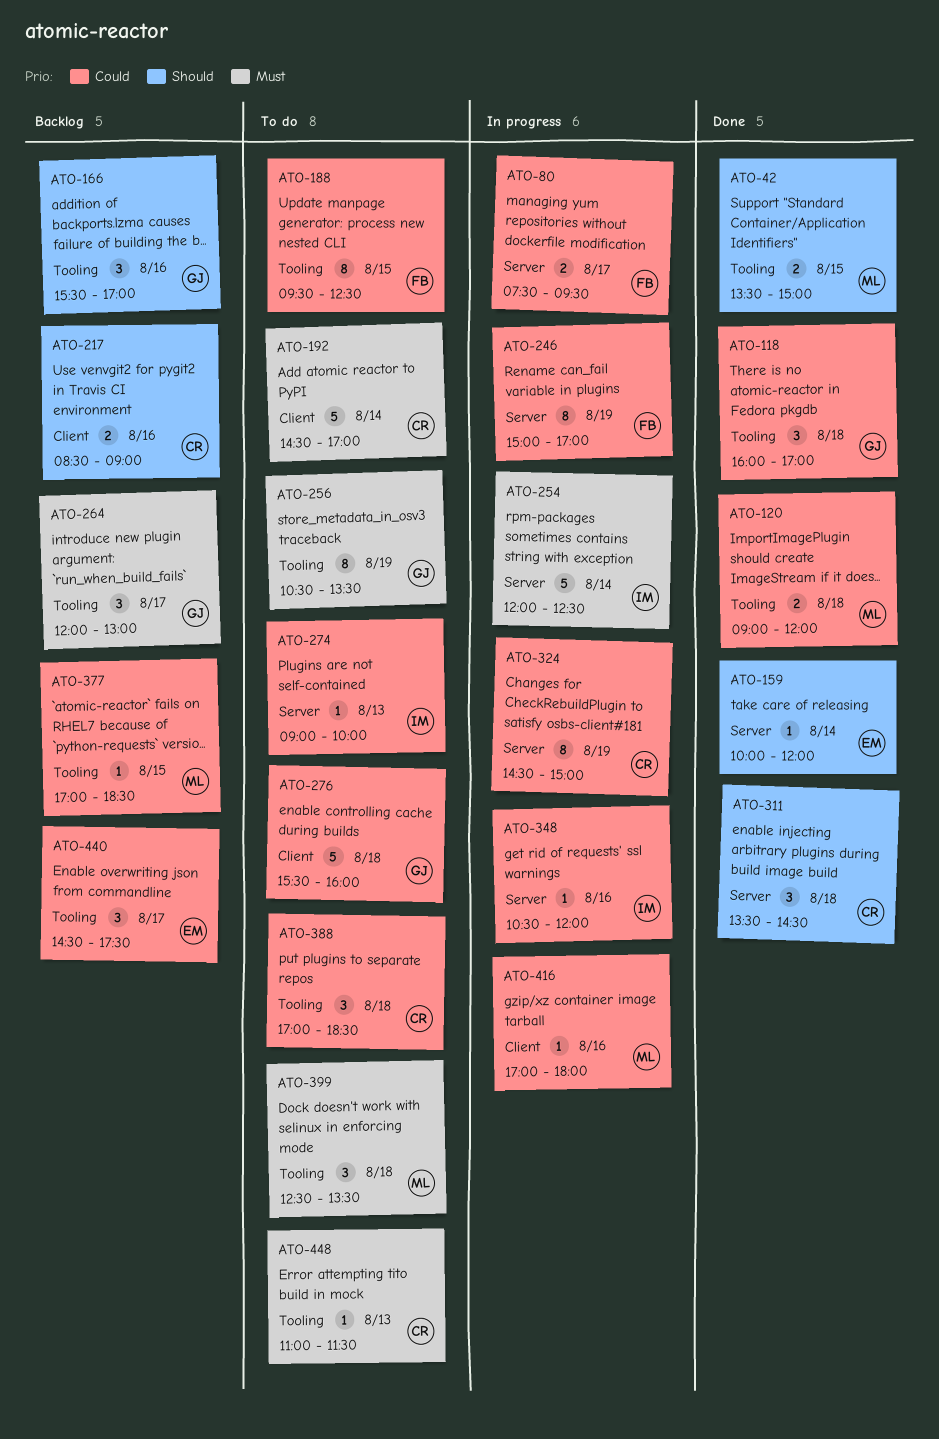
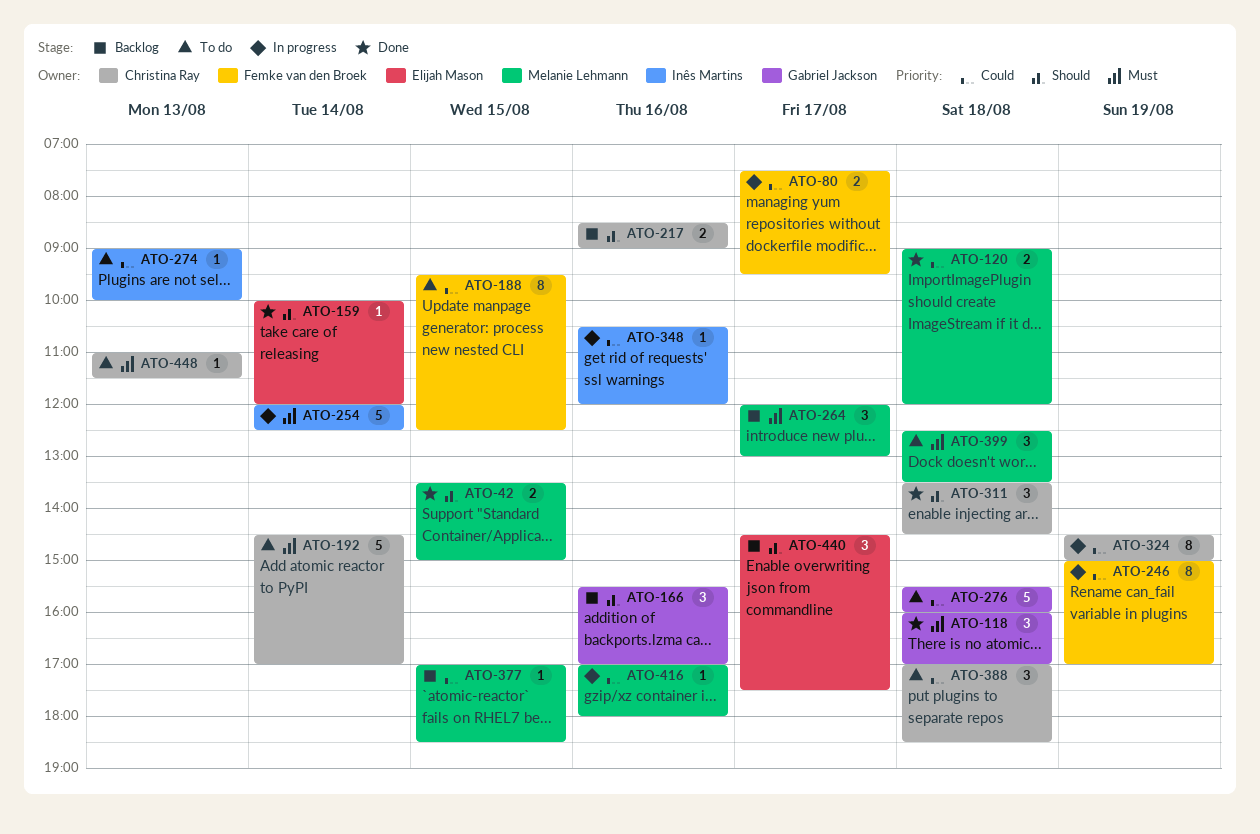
ATO-118, priority: Could -> Must
ATO-256: present -> none
ATO-264, owner: Gabriel Jackson -> Melanie Lehmann
ATO-440, priority: Could -> Should

